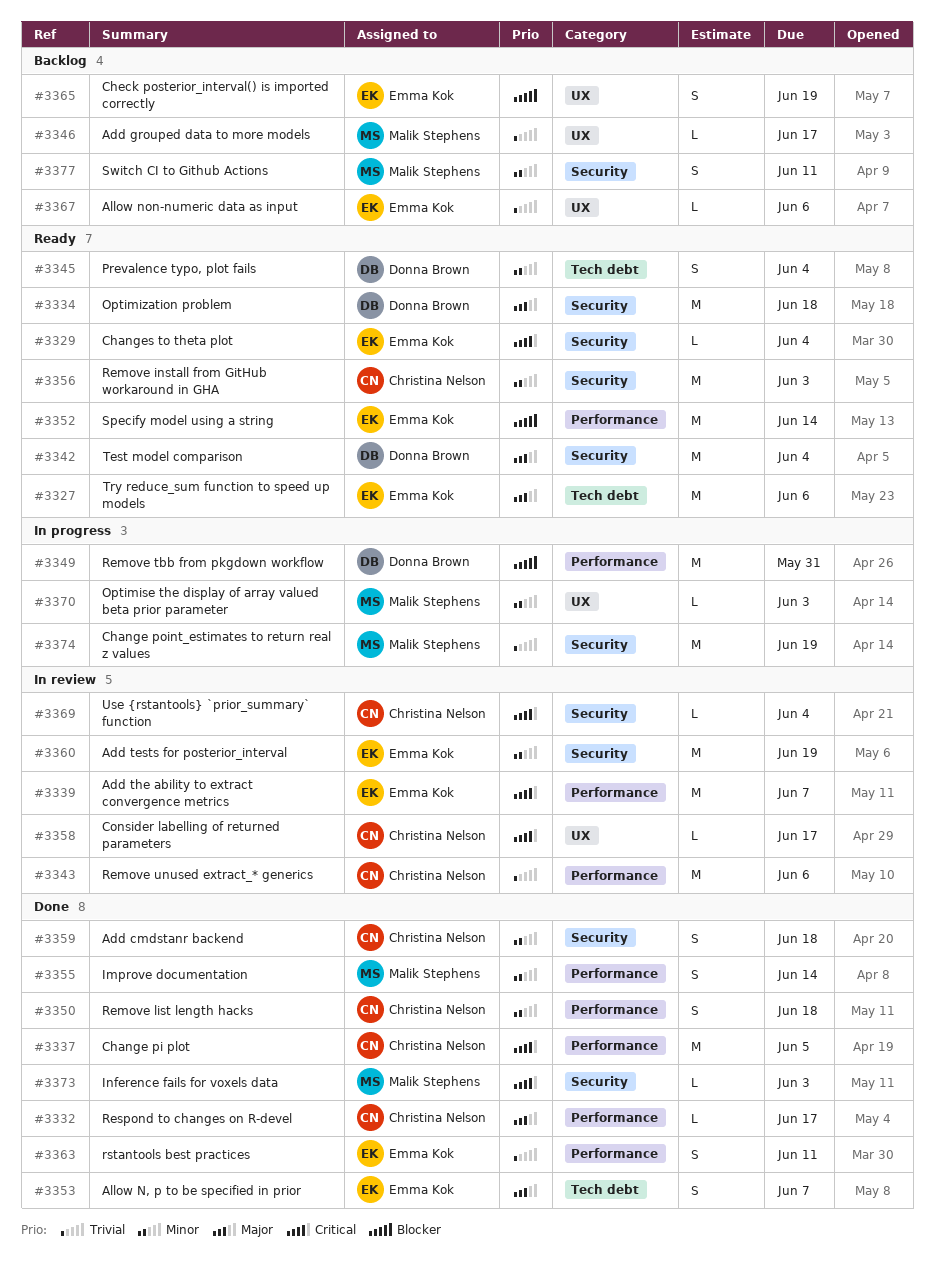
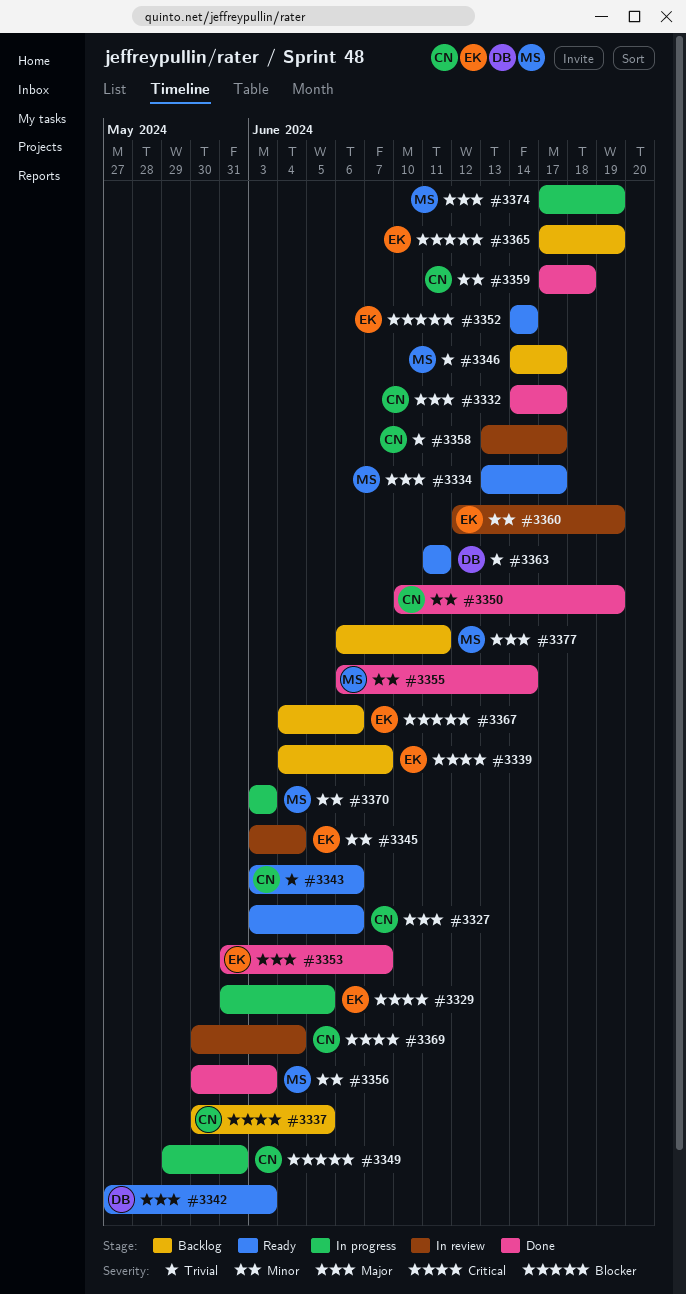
#3327, owner: Emma Kok -> Christina Nelson
#3329, status: Ready -> In progress
#3329, due: Jun 4 -> Jun 5
#3334, owner: Donna Brown -> Malik Stephens
#3334, due: Jun 18 -> Jun 17
#3337, status: Done -> Backlog
#3339, status: In review -> Backlog
#3342, due: Jun 4 -> Jun 3
#3343, status: In review -> Ready
#3345, status: Ready -> In review
#3345, owner: Donna Brown -> Emma Kok
#3349, owner: Donna Brown -> Christina Nelson
#3350, due: Jun 18 -> Jun 19
#3356, status: Ready -> Done
#3356, owner: Christina Nelson -> Malik Stephens
#3358, priority: Critical -> Trivial
#3363, status: Done -> Ready
#3363, owner: Emma Kok -> Donna Brown
#3367, priority: Trivial -> Blocker
#3373: present -> none
#3374, priority: Trivial -> Major
#3377, priority: Minor -> Major

